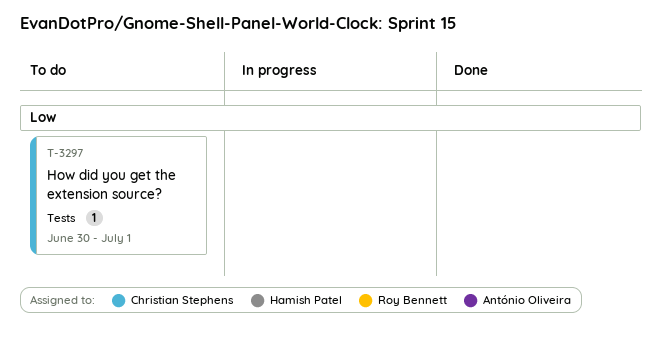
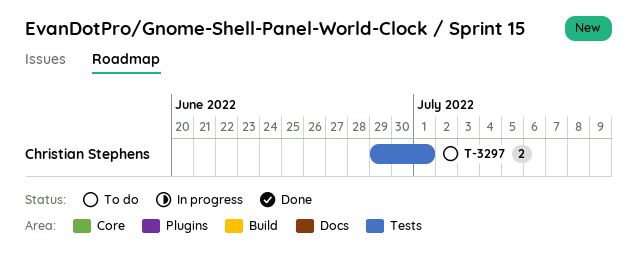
T-3297, estimate: 1 -> 2
T-3297, start: Jun 30 -> Jun 29

